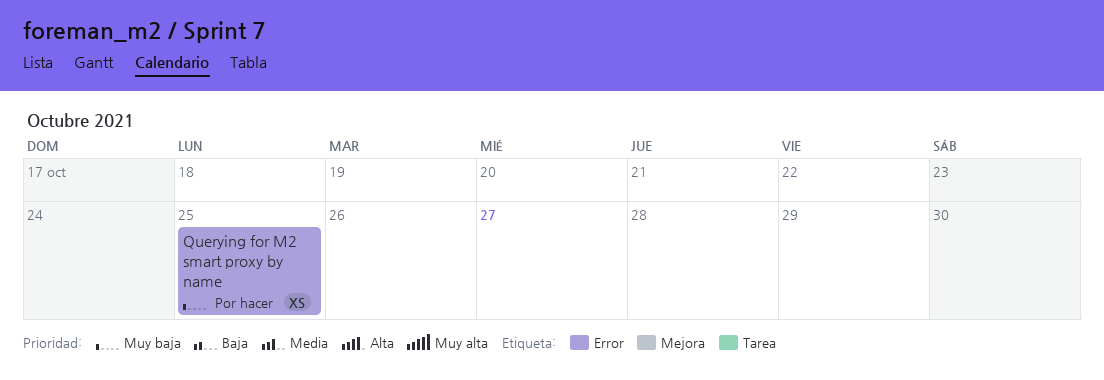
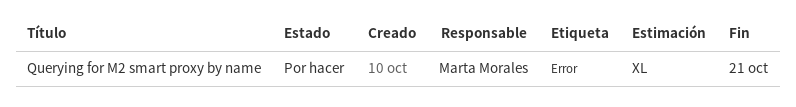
Querying for M2 smart proxy by name, estimate: XS -> XL
Querying for M2 smart proxy by name, due: Oct 25 -> Oct 21

